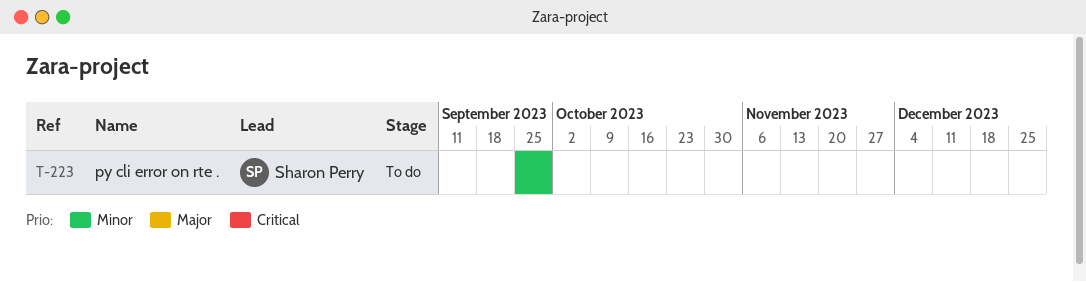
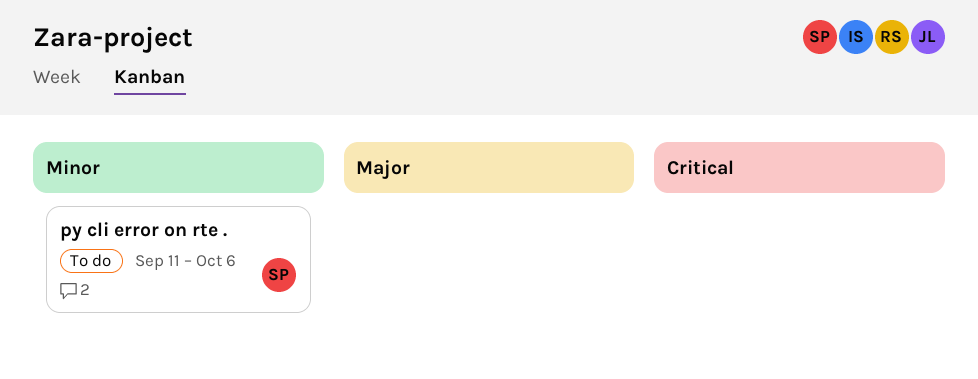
py cli error on rte ., start: Sep 25 -> Sep 11
py cli error on rte ., due: Sep 29 -> Oct 6

